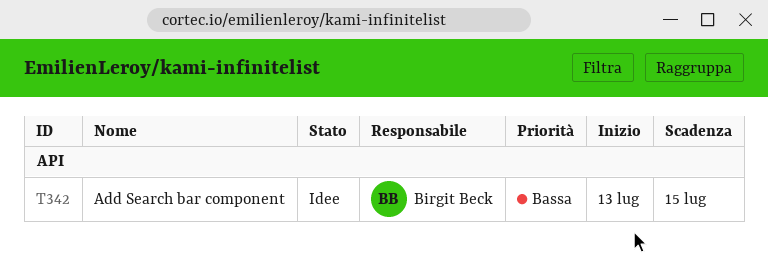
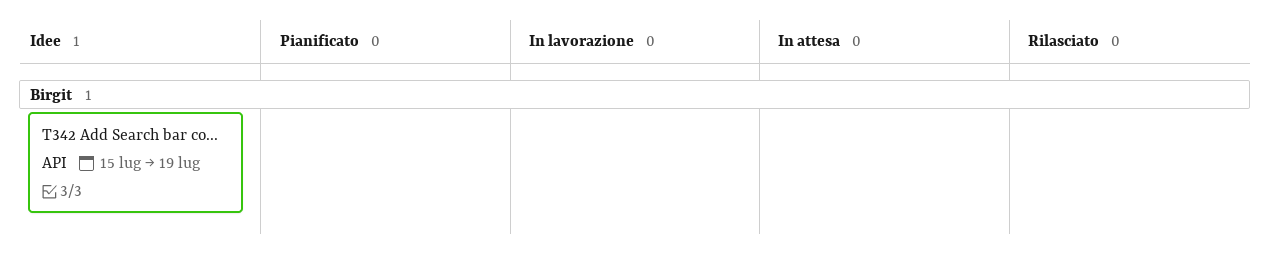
T342, start: Jul 13 -> Jul 15
T342, due: Jul 15 -> Jul 19

